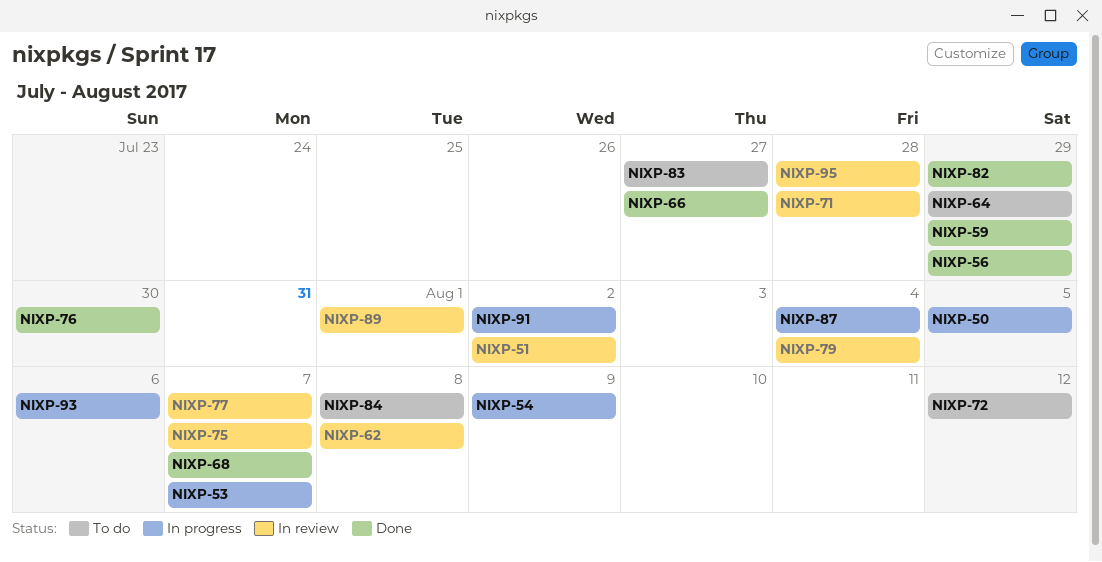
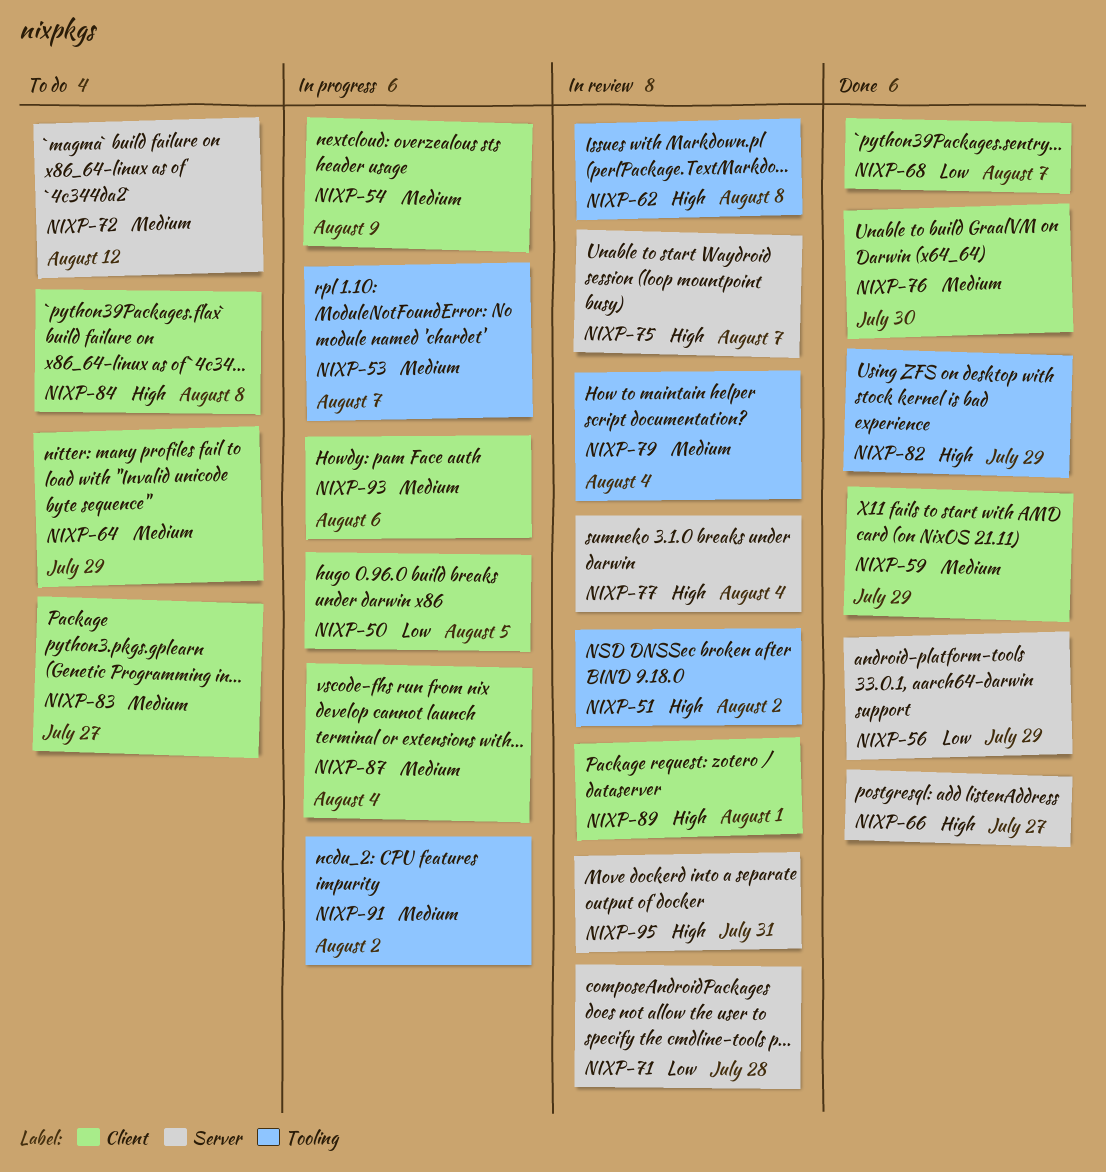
NIXP-77, due: Aug 7 -> Aug 4
NIXP-95, due: Jul 28 -> Jul 31

